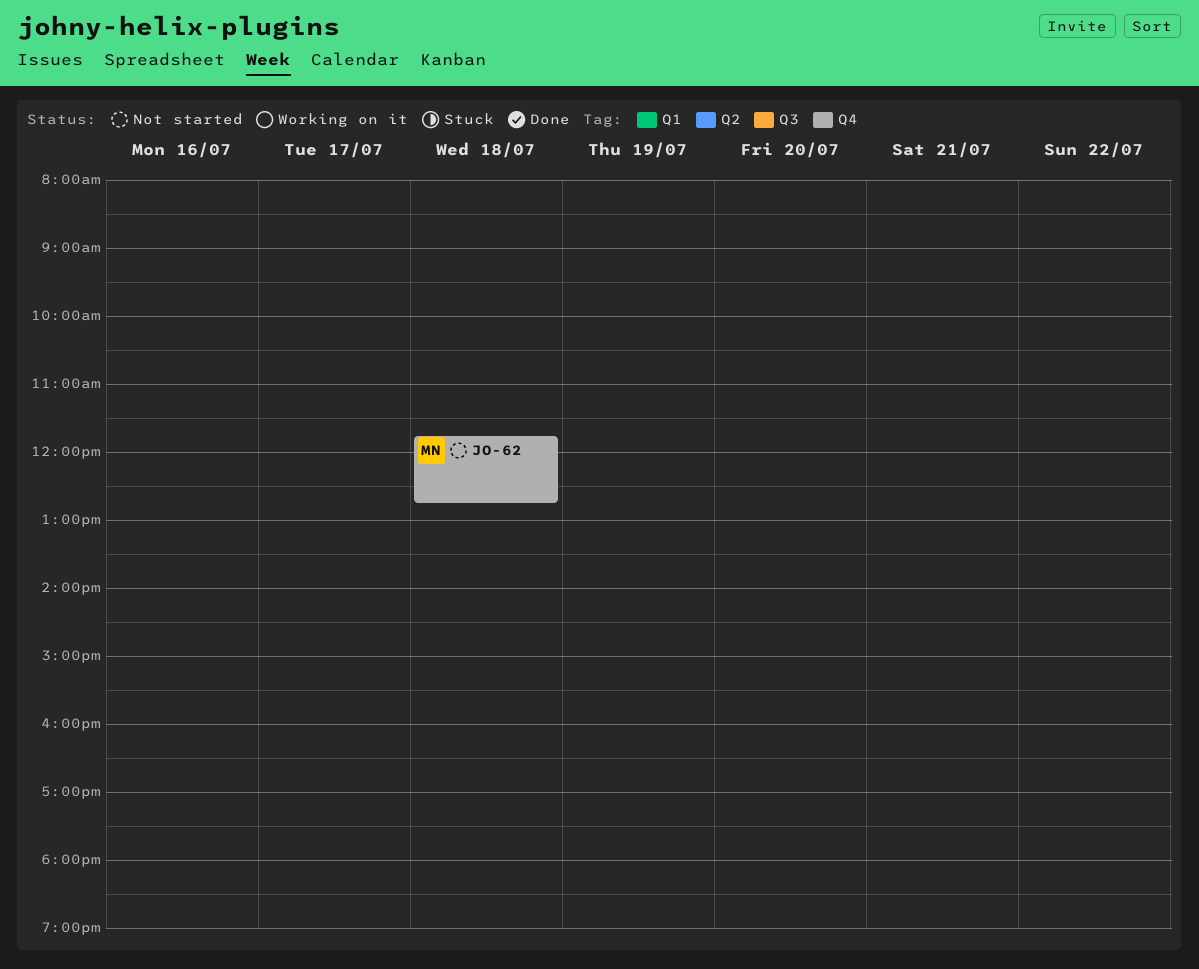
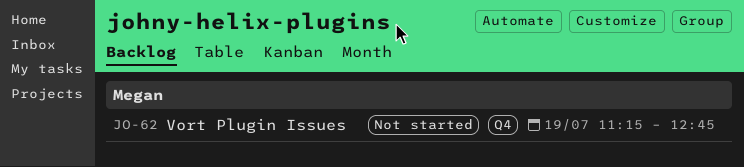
JO-62, day: Jul 18 -> Jul 19
JO-62, begins: 11:45 -> 11:15

